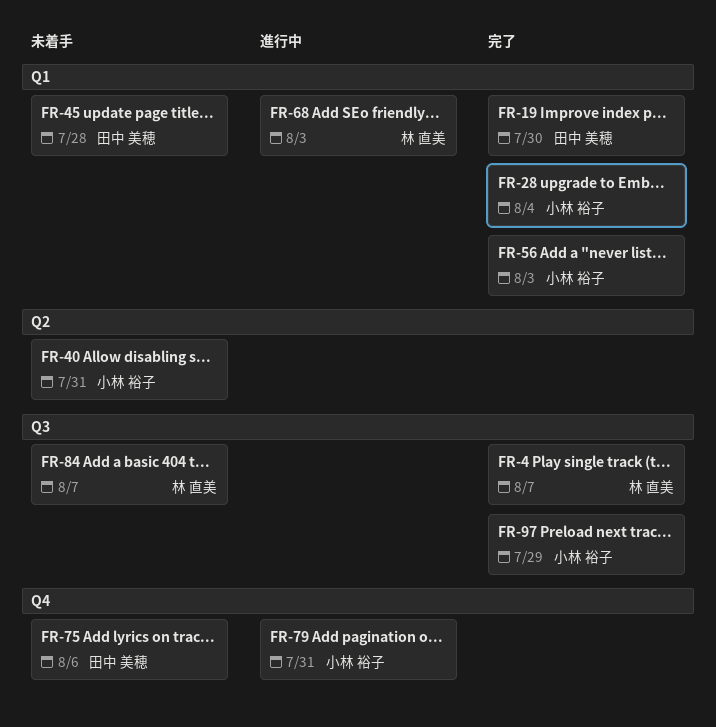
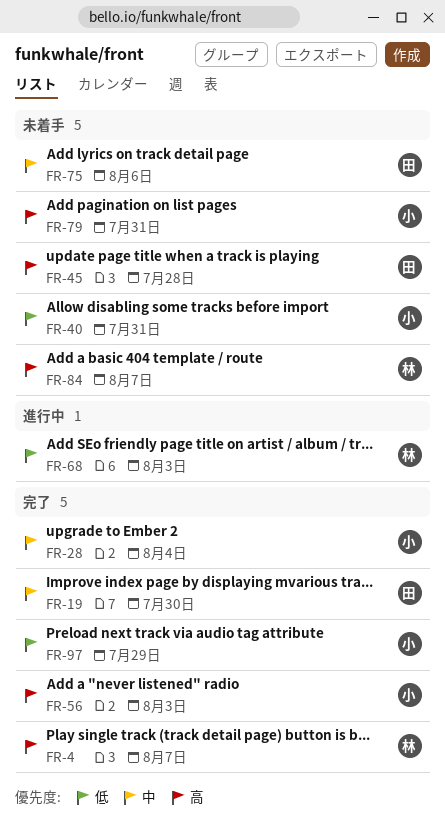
FR-79, status: 進行中 -> 未着手

